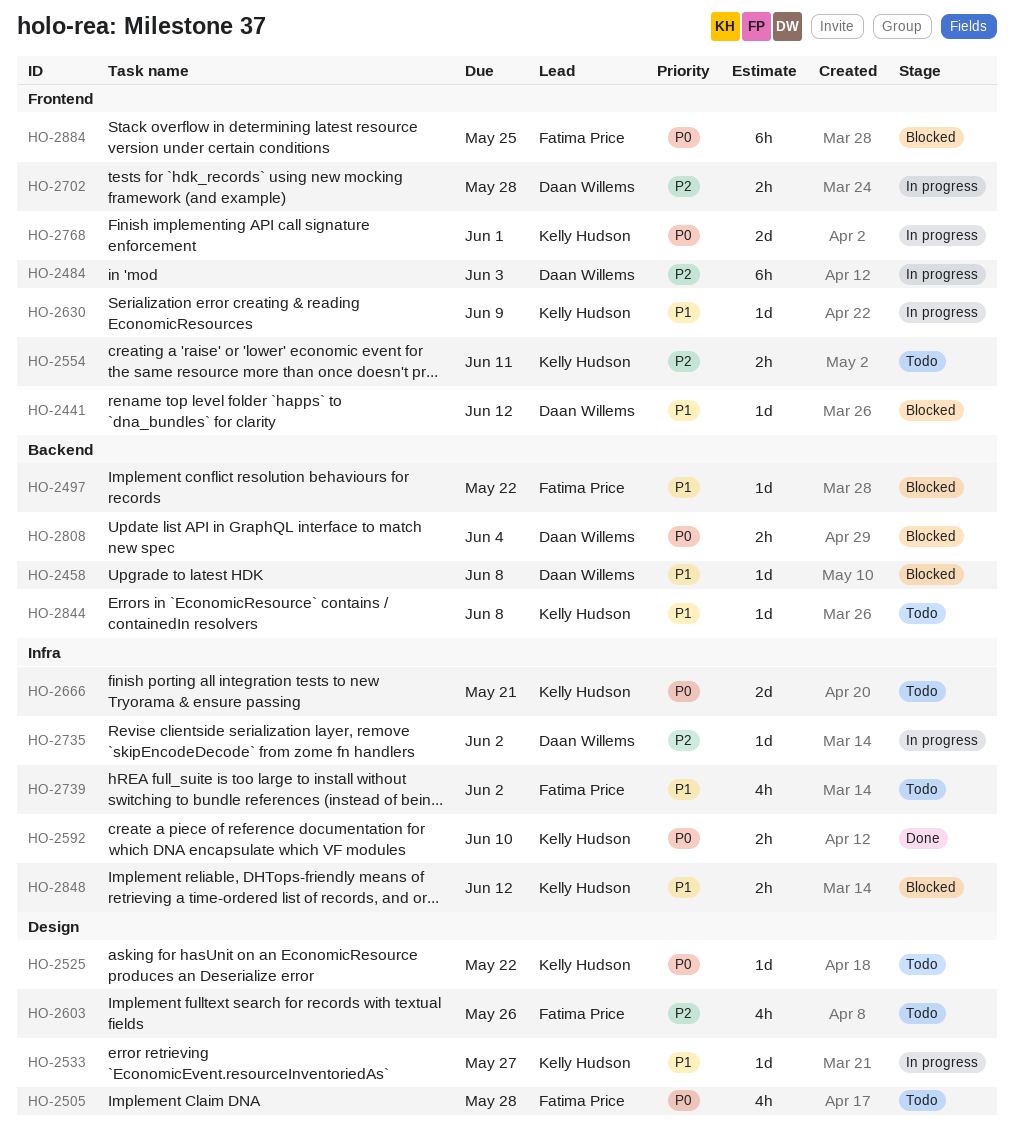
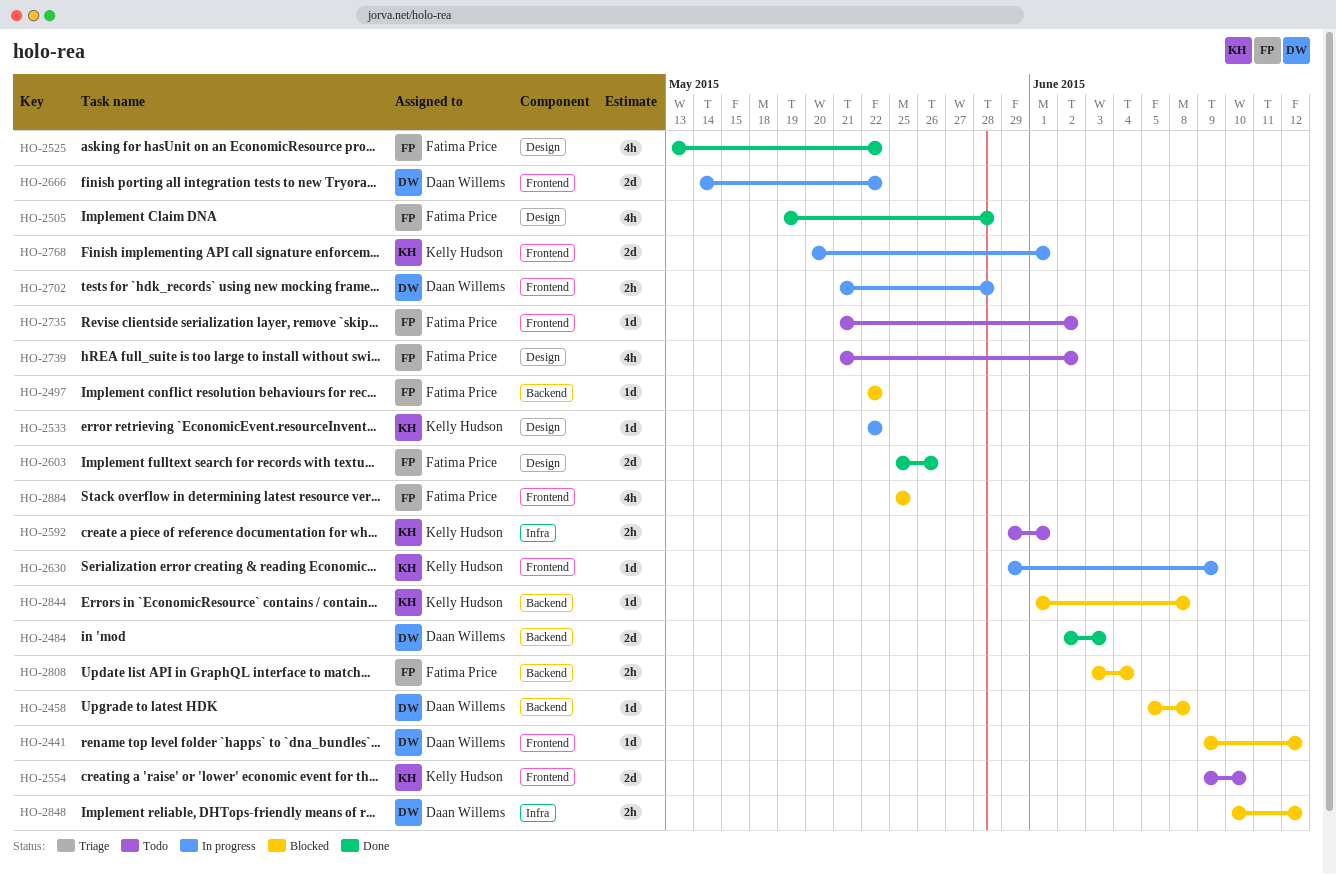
HO-2484, status: In progress -> Done
HO-2484, label: Frontend -> Backend
HO-2484, estimate: 6h -> 2d
HO-2505, status: Todo -> Done
HO-2525, status: Todo -> Done
HO-2525, owner: Kelly Hudson -> Fatima Price
HO-2525, estimate: 1d -> 4h
HO-2533, due: May 27 -> May 22
HO-2554, estimate: 2h -> 2d
HO-2554, due: Jun 11 -> Jun 10
HO-2592, status: Done -> Todo
HO-2592, due: Jun 10 -> Jun 1
HO-2603, status: Todo -> Done
HO-2603, estimate: 4h -> 2d
HO-2666, status: Todo -> In progress
HO-2666, owner: Kelly Hudson -> Daan Willems
HO-2666, label: Infra -> Frontend
HO-2666, due: May 21 -> May 22
HO-2735, status: In progress -> Todo
HO-2735, owner: Daan Willems -> Fatima Price
HO-2735, label: Infra -> Frontend
HO-2739, label: Infra -> Design
HO-2808, owner: Daan Willems -> Fatima Price
HO-2844, status: Todo -> Blocked
HO-2848, owner: Kelly Hudson -> Daan Willems
HO-2884, estimate: 6h -> 4h

